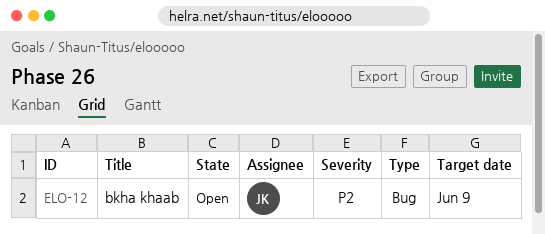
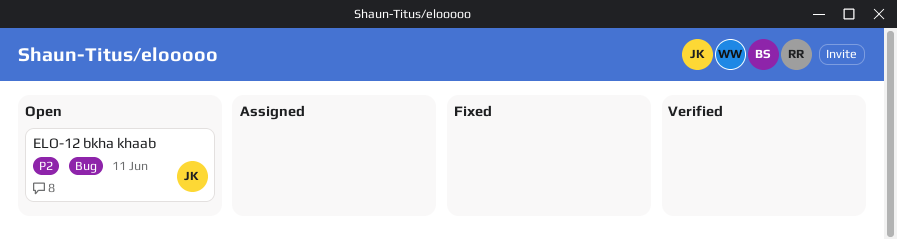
ELO-12, due: Jun 9 -> Jun 11

